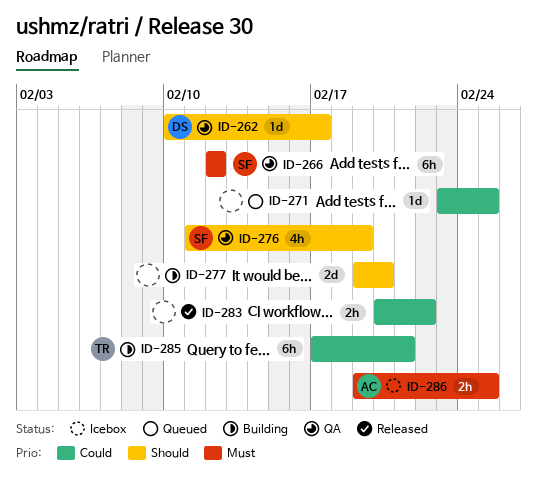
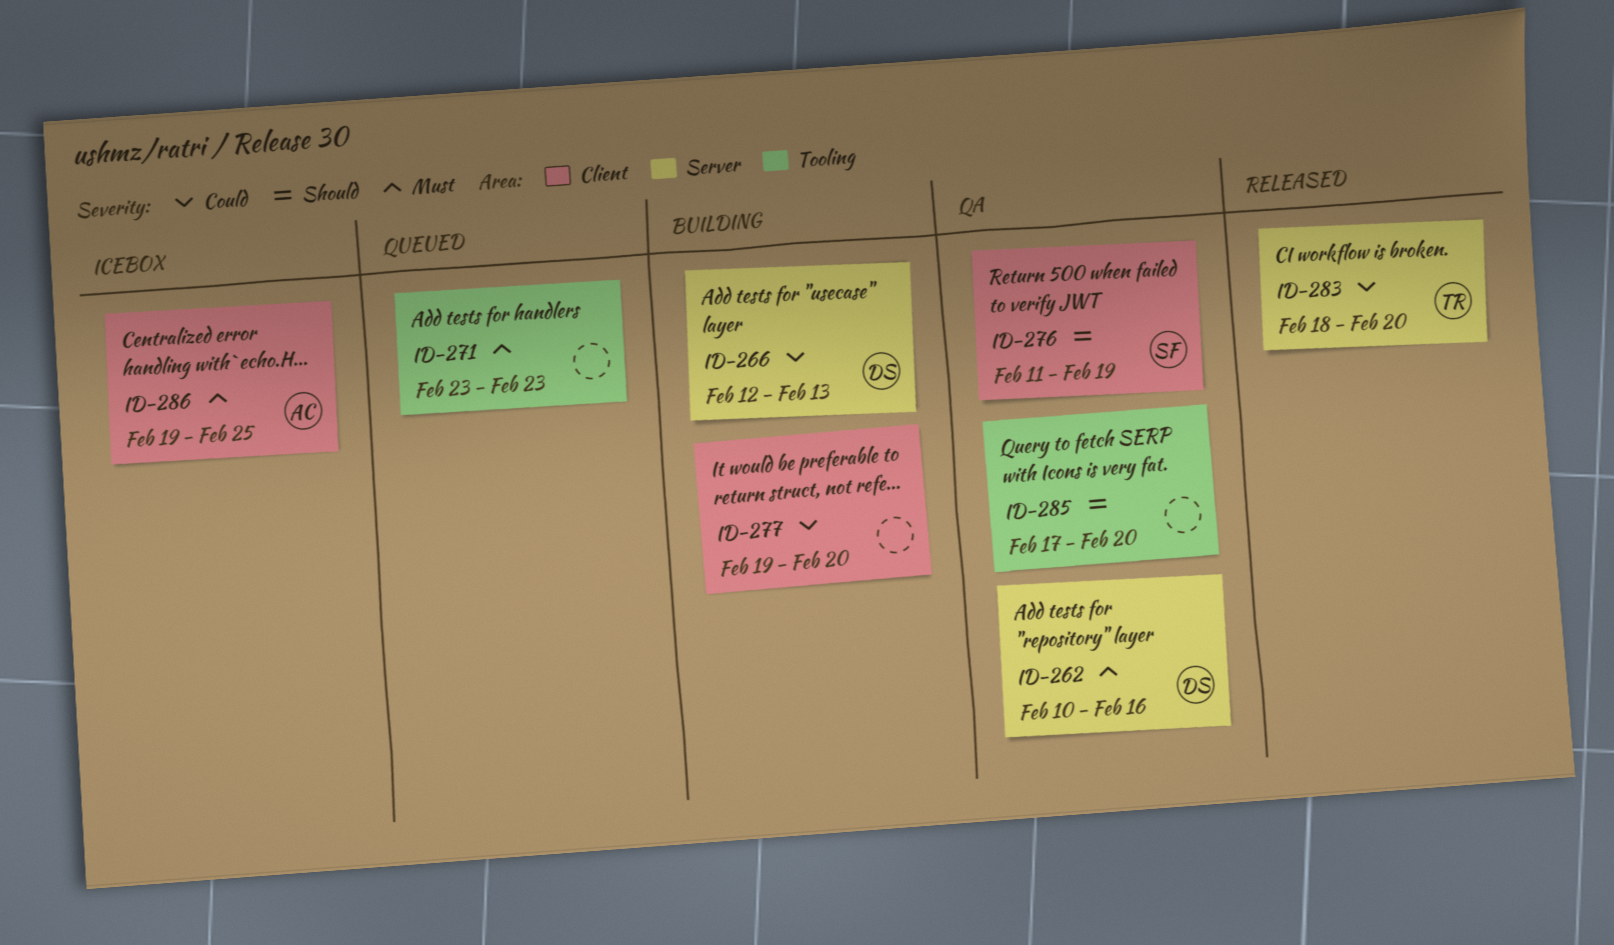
ID-262, priority: Should -> Must
ID-262, due: Feb 17 -> Feb 16
ID-266, status: QA -> Building
ID-266, owner: SF -> DS
ID-266, priority: Must -> Could
ID-266, due: Feb 12 -> Feb 13
ID-271, priority: Could -> Must
ID-271, due: Feb 25 -> Feb 23
ID-277, priority: Should -> Could
ID-283, owner: none -> TR
ID-283, start: Feb 20 -> Feb 18
ID-283, due: Feb 22 -> Feb 20
ID-285, status: Building -> QA
ID-285, owner: TR -> none
ID-285, priority: Could -> Should
ID-285, due: Feb 21 -> Feb 20

